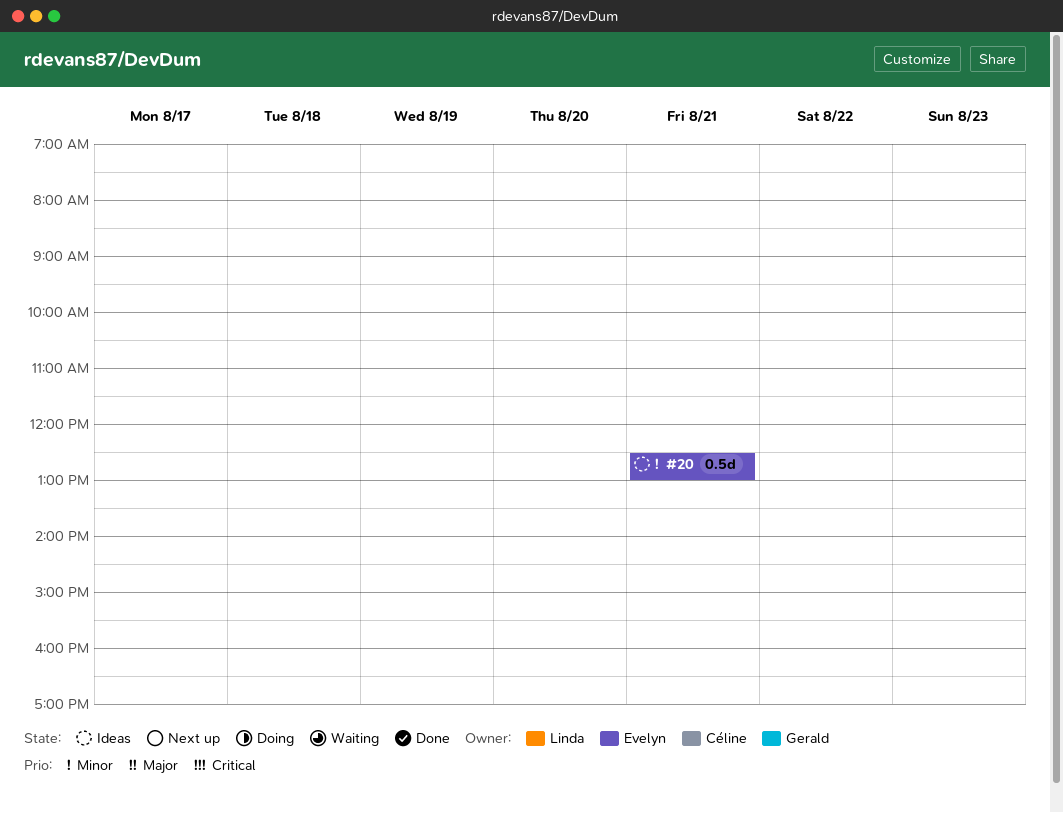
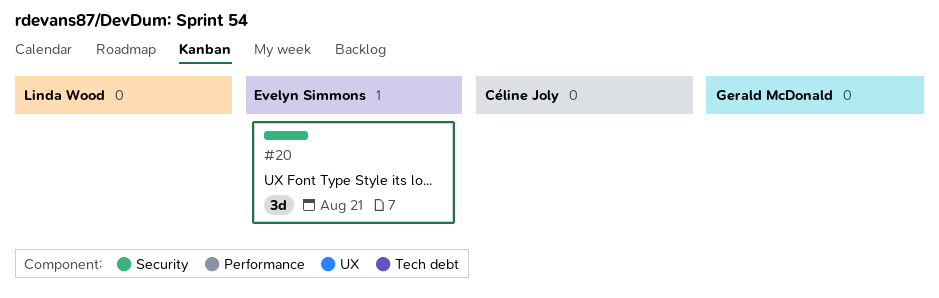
#20, estimate: 0.5d -> 3d

